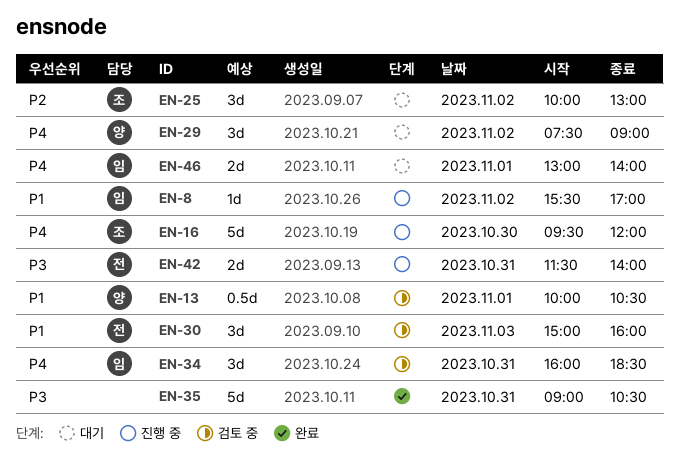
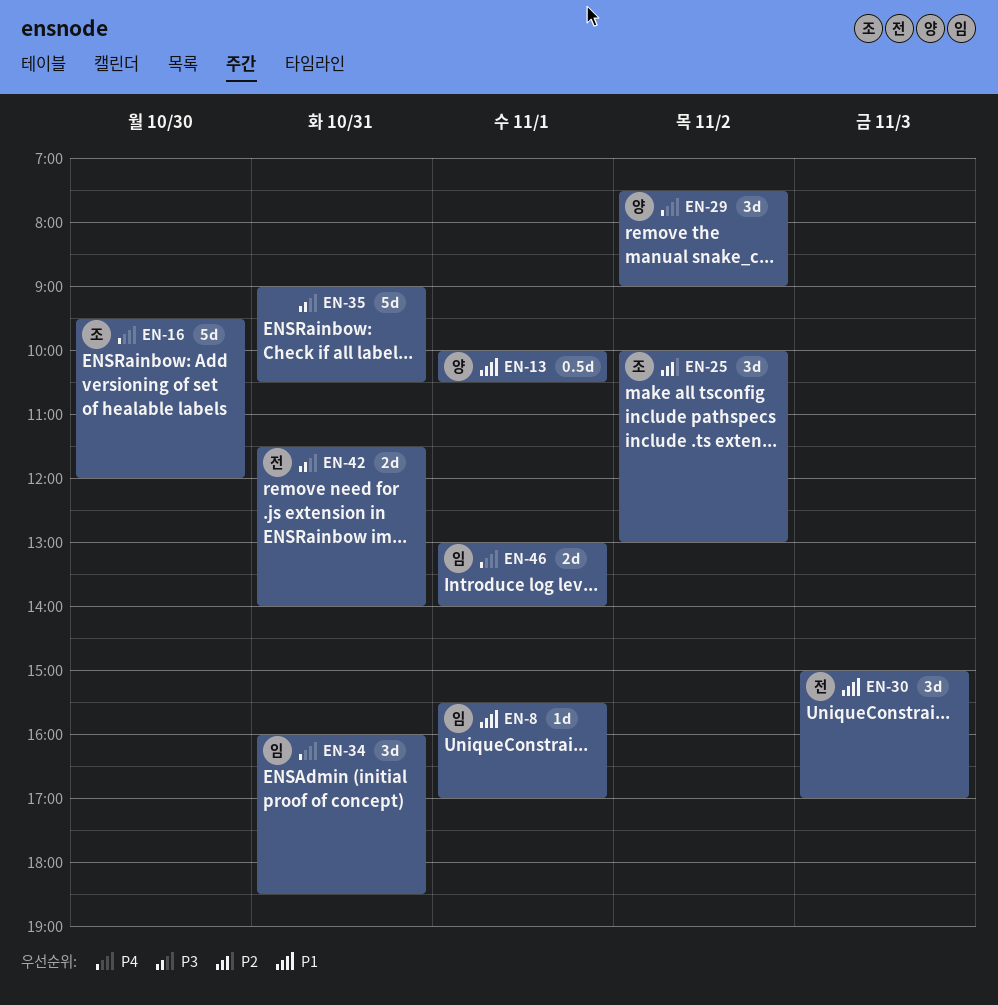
EN-8, day: Nov 2 -> Nov 1
EN-30, ends: 16:00 -> 17:00

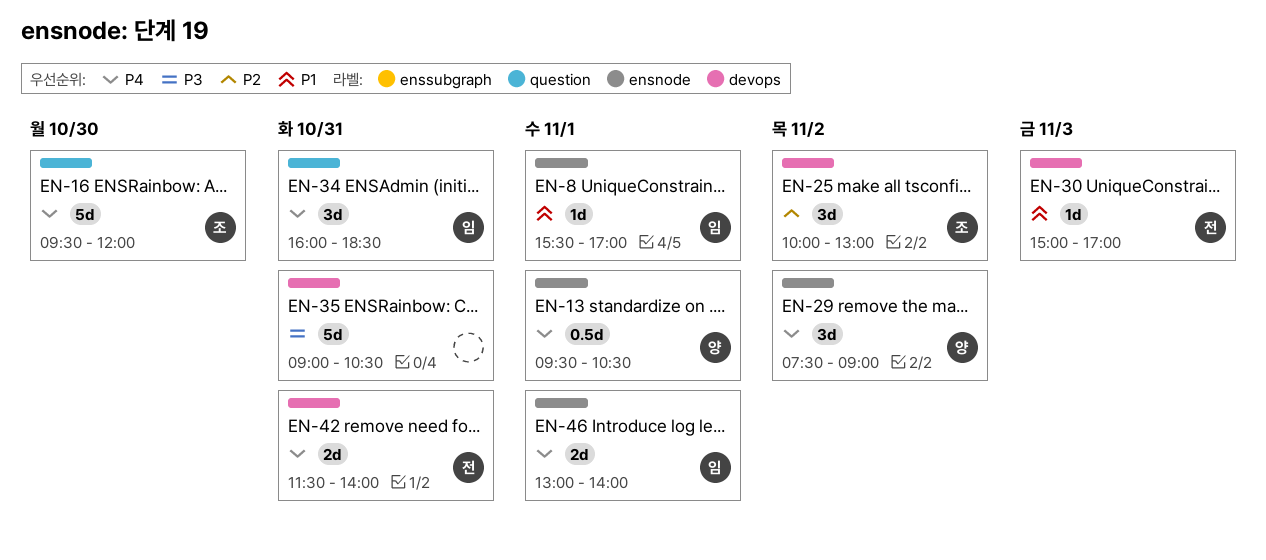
EN-13, priority: P1 -> P4
EN-13, begins: 10:00 -> 09:30
EN-30, estimate: 3d -> 1d
EN-42, priority: P3 -> P4

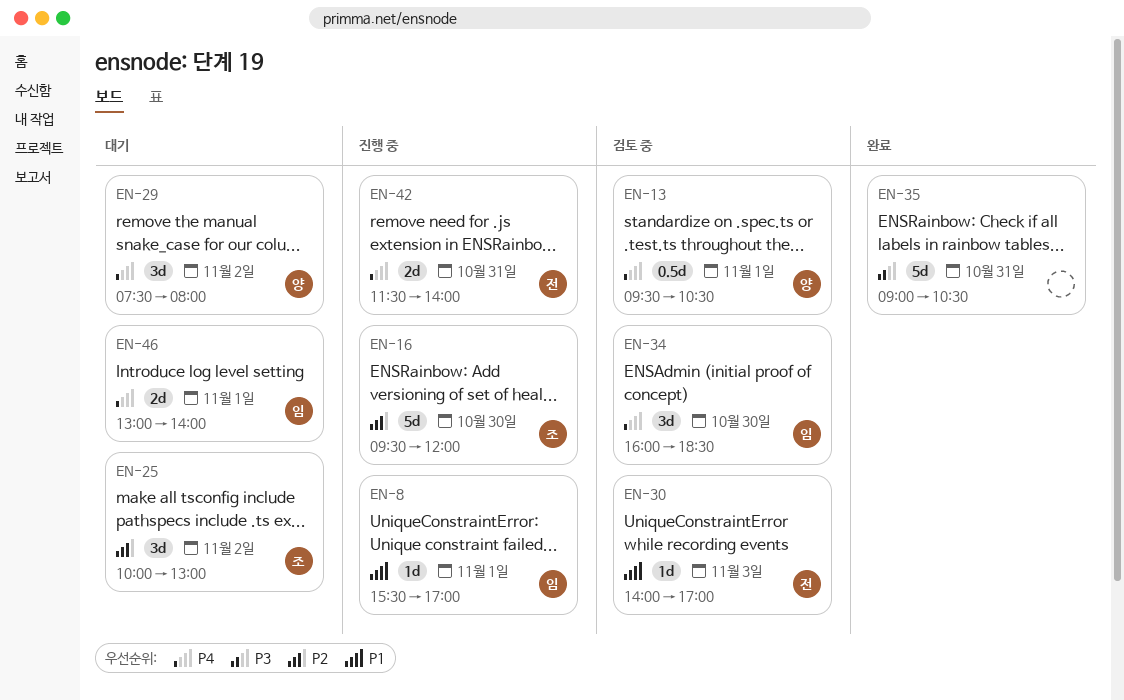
EN-16, priority: P4 -> P2
EN-29, ends: 09:00 -> 08:00
EN-30, begins: 15:00 -> 14:00
EN-34, day: Oct 31 -> Oct 30

